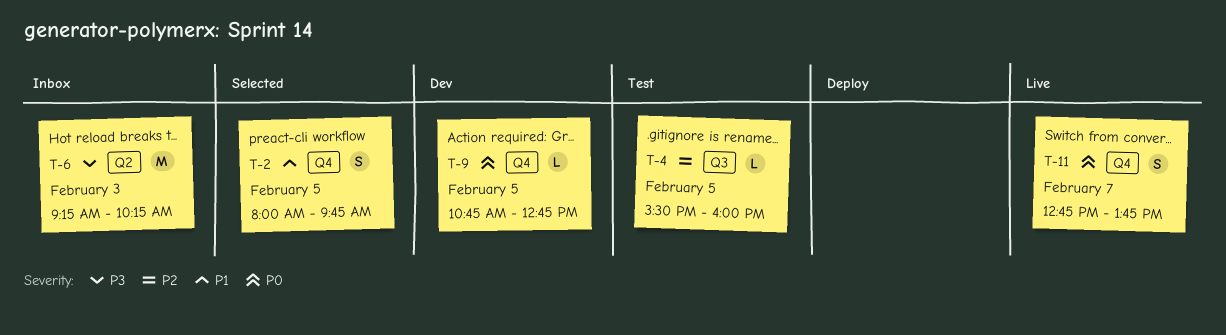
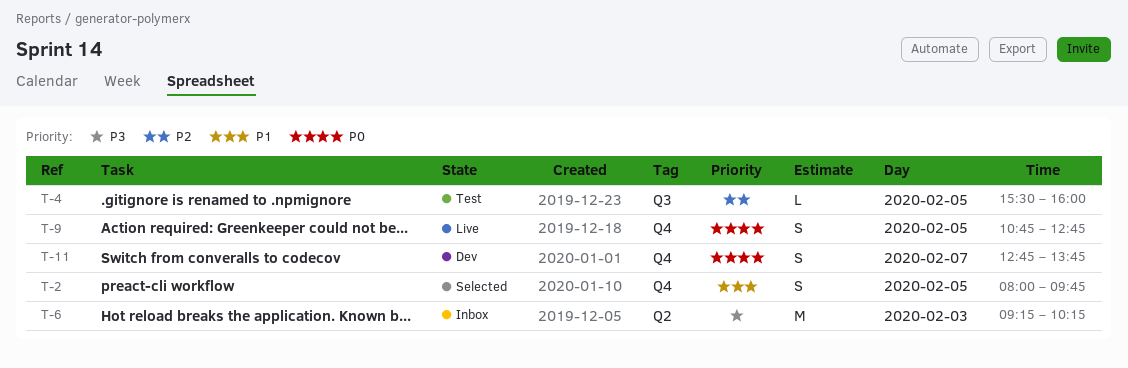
T-9, status: Dev -> Live
T-9, estimate: L -> S
T-11, status: Live -> Dev

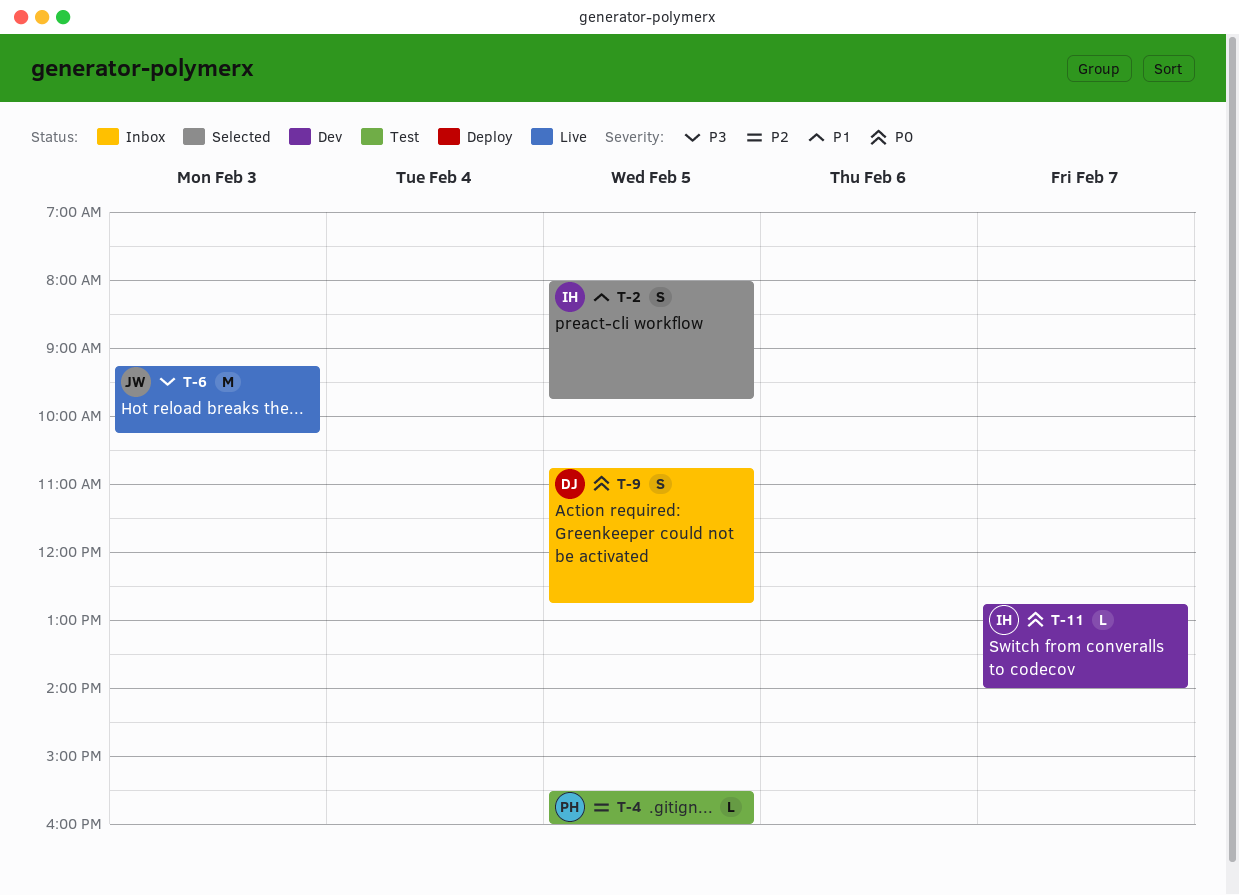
T-6, status: Inbox -> Live
T-9, status: Live -> Inbox
T-11, estimate: S -> L
T-11, ends: 13:45 -> 14:00

